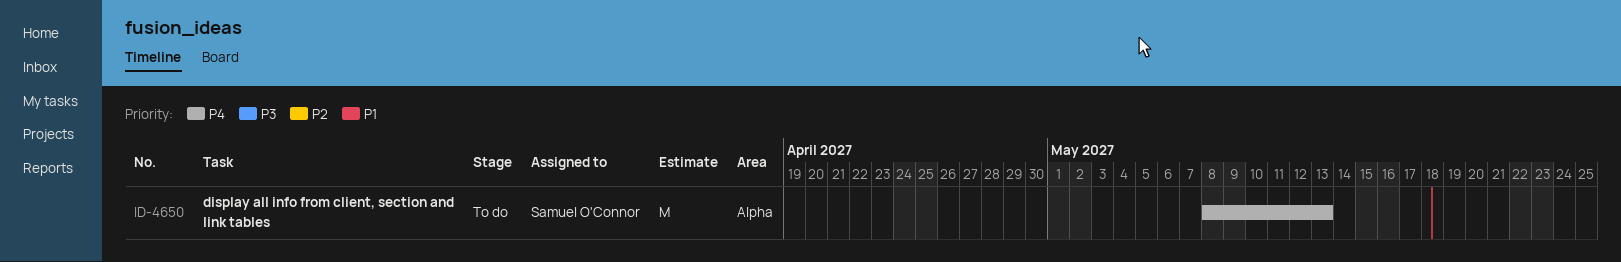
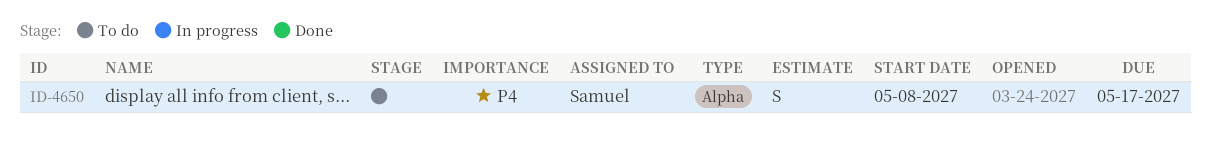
ID-4650, estimate: M -> S
ID-4650, due: May 13 -> May 17

